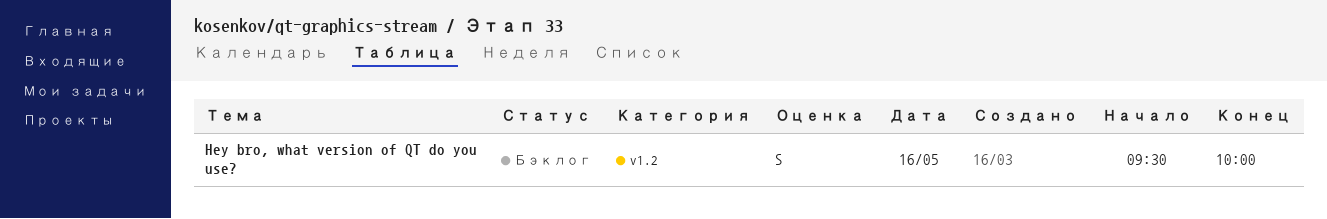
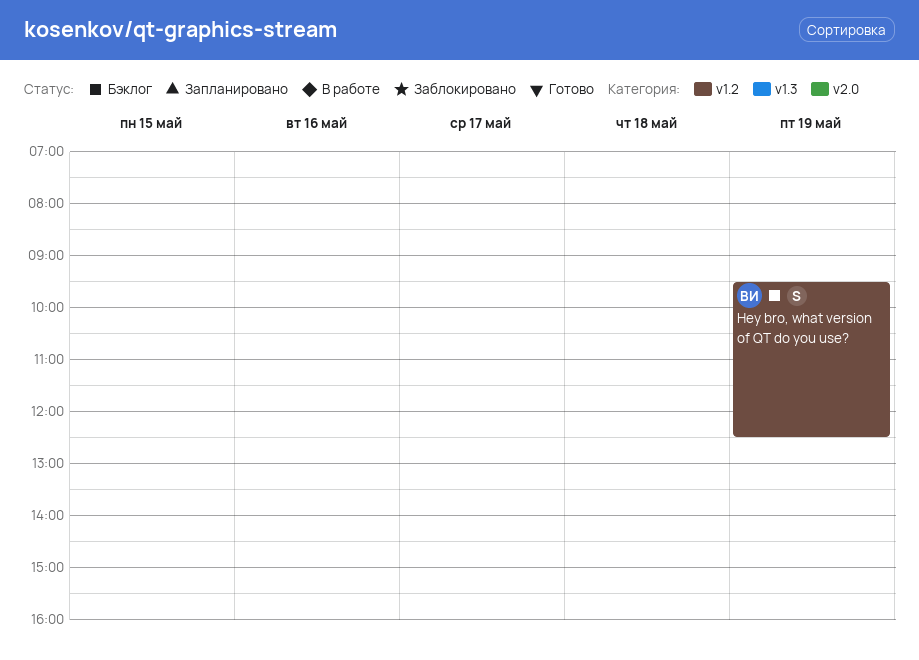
Hey bro, what version of QT do you use?, day: May 16 -> May 19
Hey bro, what version of QT do you use?, ends: 10:00 -> 12:30

